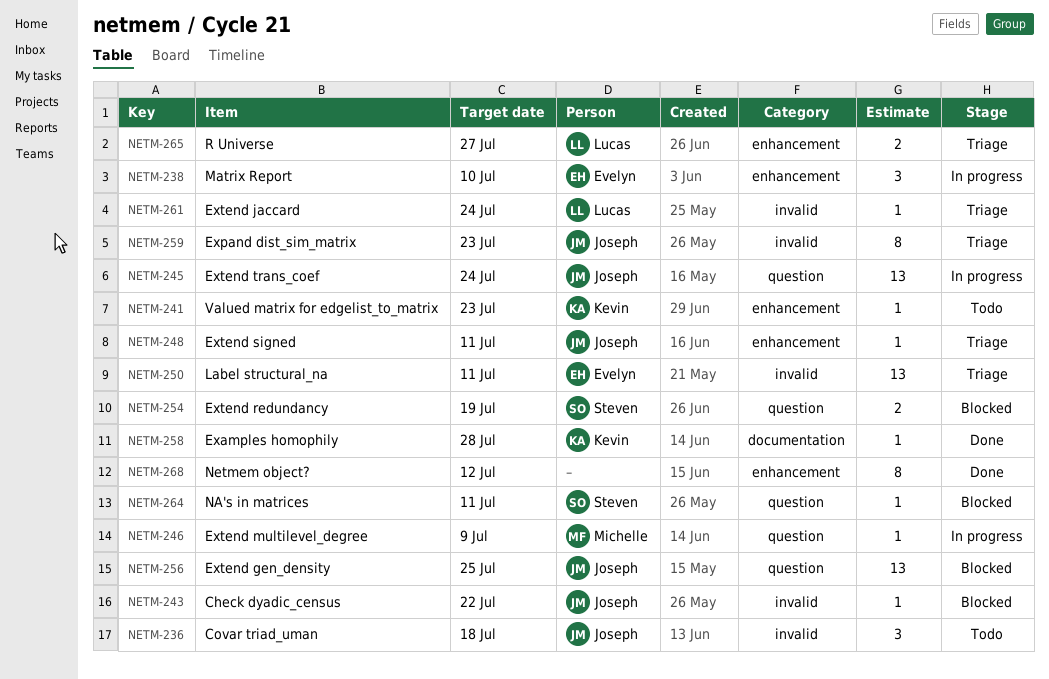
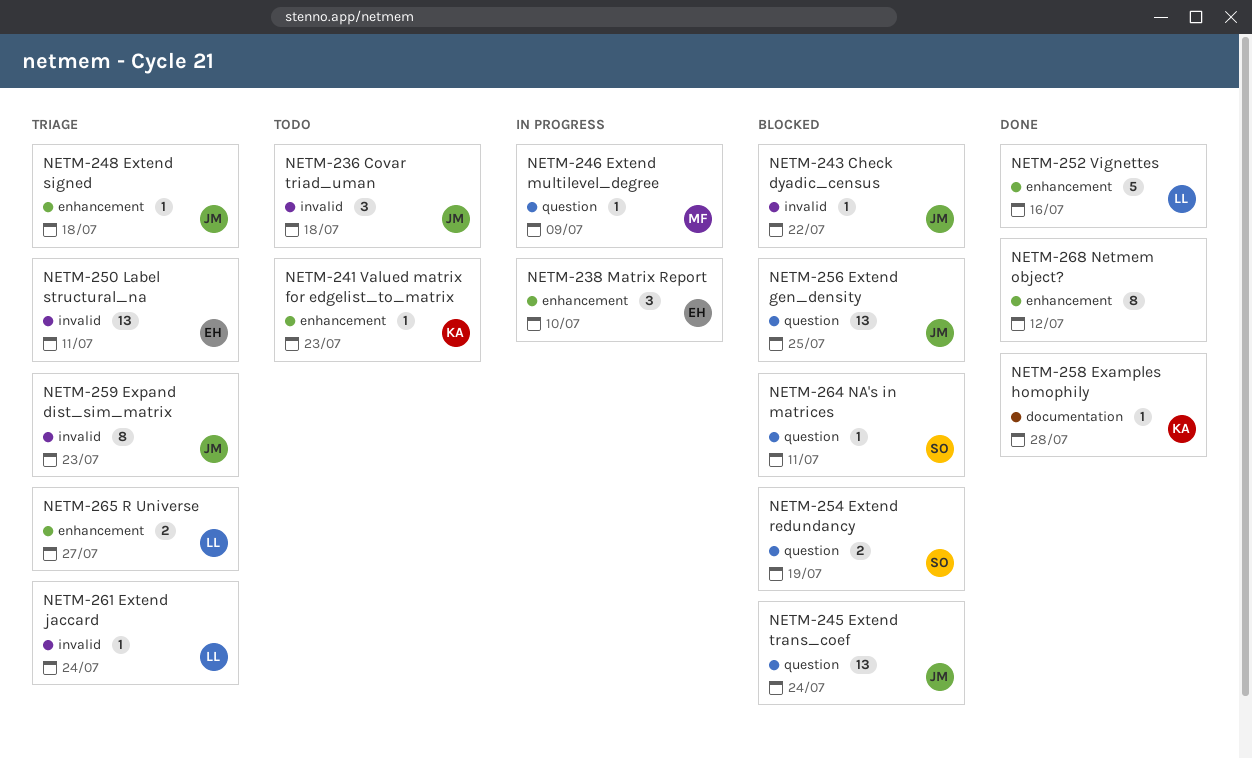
NETM-245, status: In progress -> Blocked
NETM-248, due: Jul 11 -> Jul 18
NETM-252: none -> present

